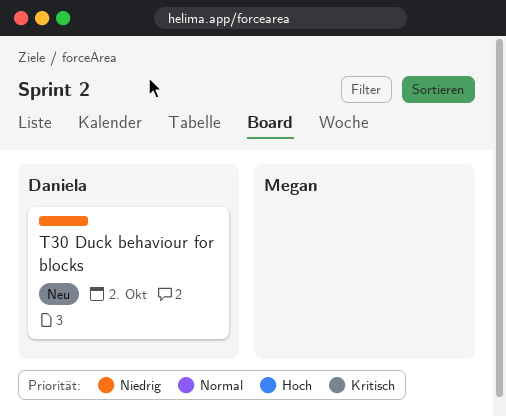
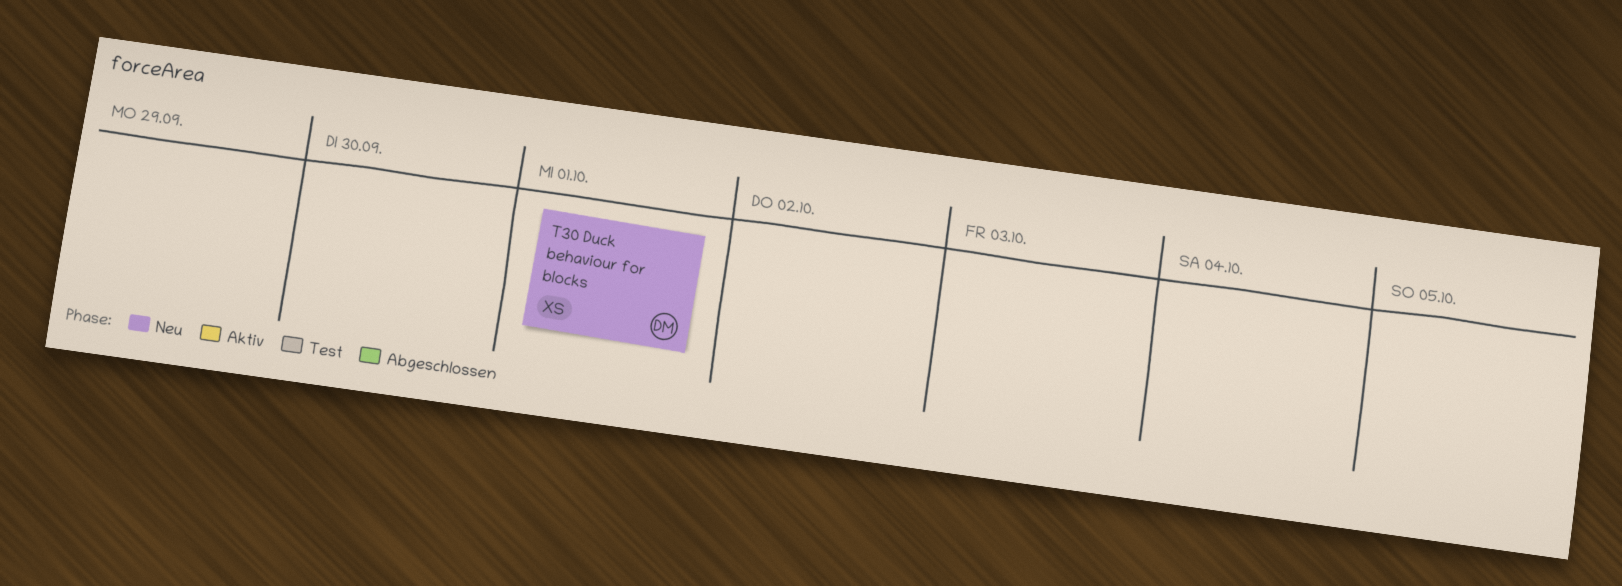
T30, due: Oct 2 -> Oct 1

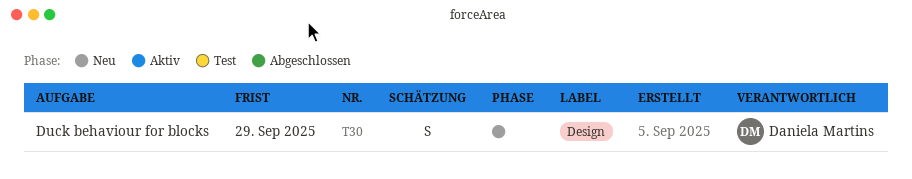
T30, estimate: XS -> S
T30, due: Oct 1 -> Sep 29

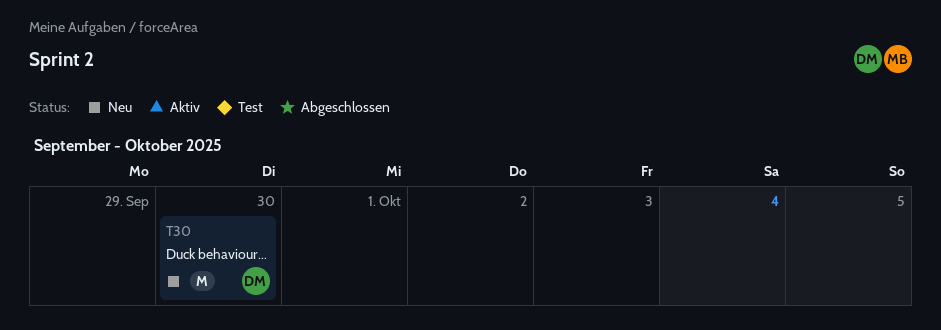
T30, estimate: S -> M
T30, due: Sep 29 -> Sep 30

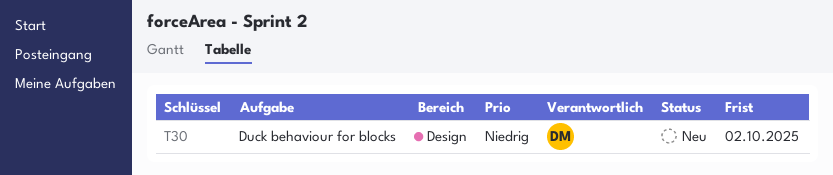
T30, due: Sep 30 -> Oct 2

